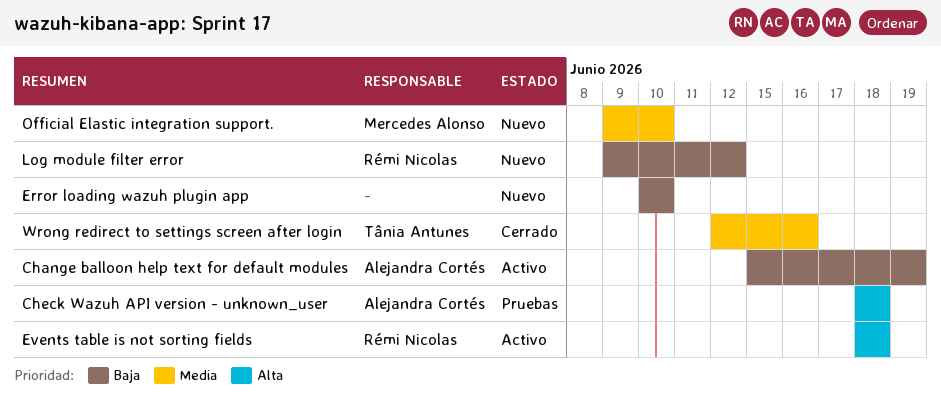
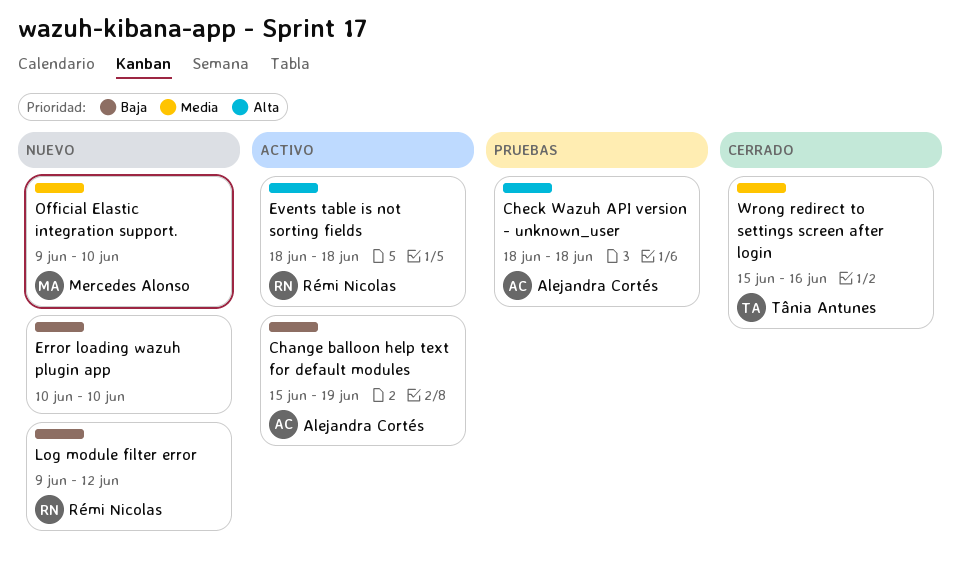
Wrong redirect to settings screen after login, start: Jun 12 -> Jun 15

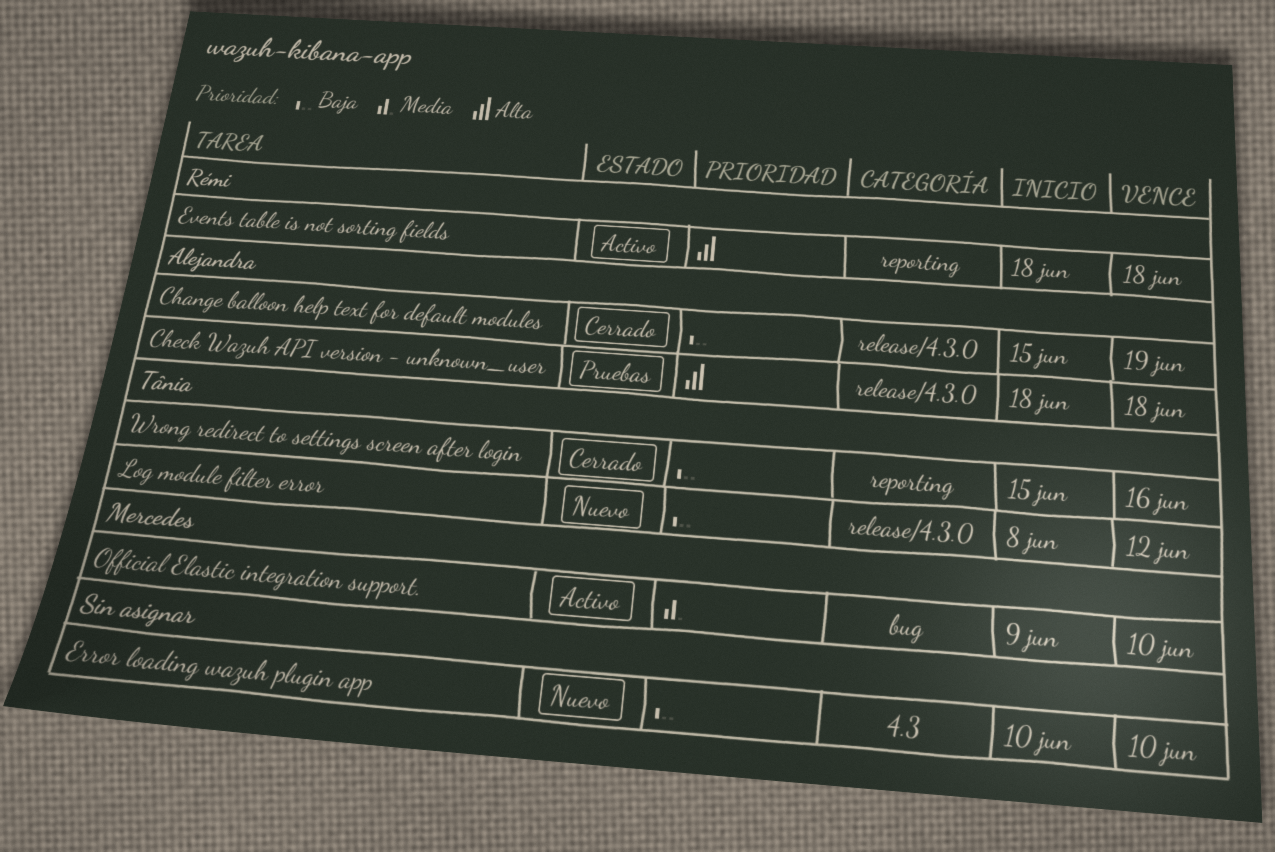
Change balloon help text for default modules, status: Activo -> Cerrado
Log module filter error, owner: Rémi Nicolas -> Tânia Antunes
Log module filter error, start: Jun 9 -> Jun 8
Official Elastic integration support., status: Nuevo -> Activo
Wrong redirect to settings screen after login, priority: Media -> Baja

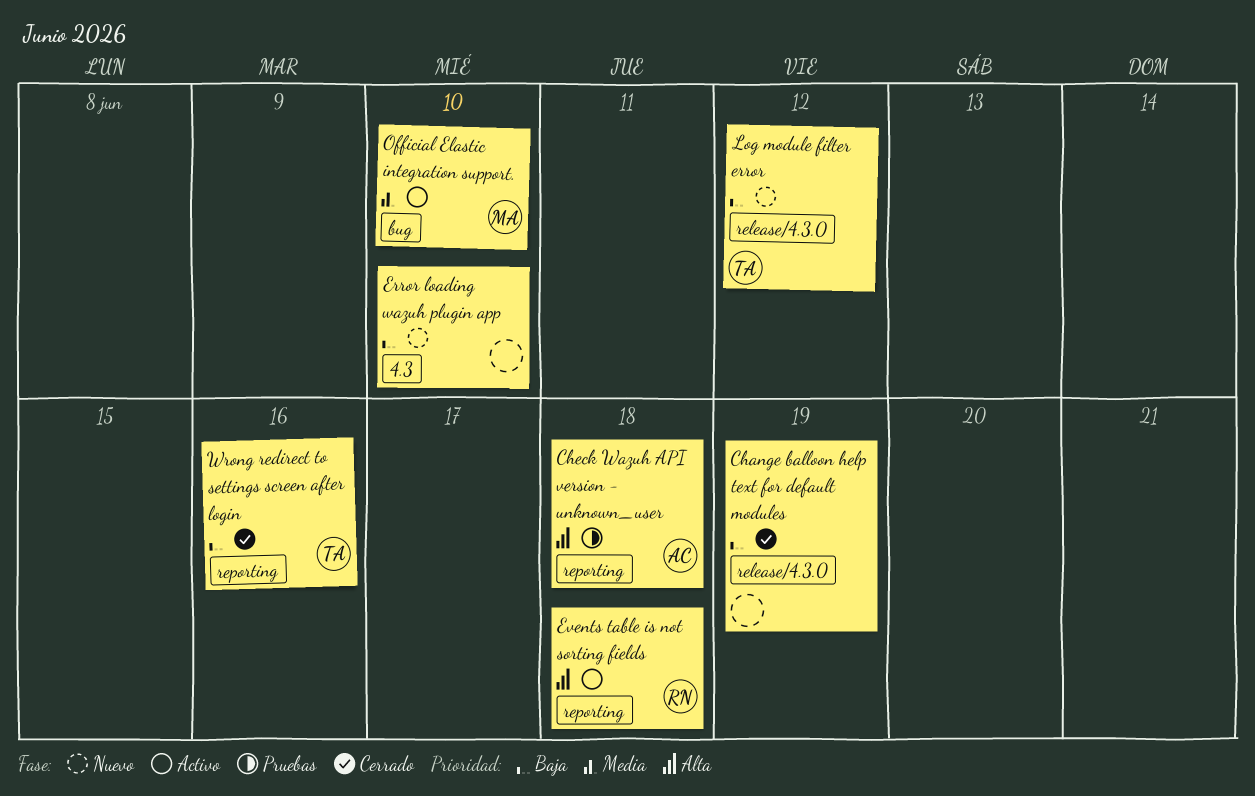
Change balloon help text for default modules, owner: Alejandra -> none
Check Wazuh API version - unknown_user, label: release/4.3.0 -> reporting

